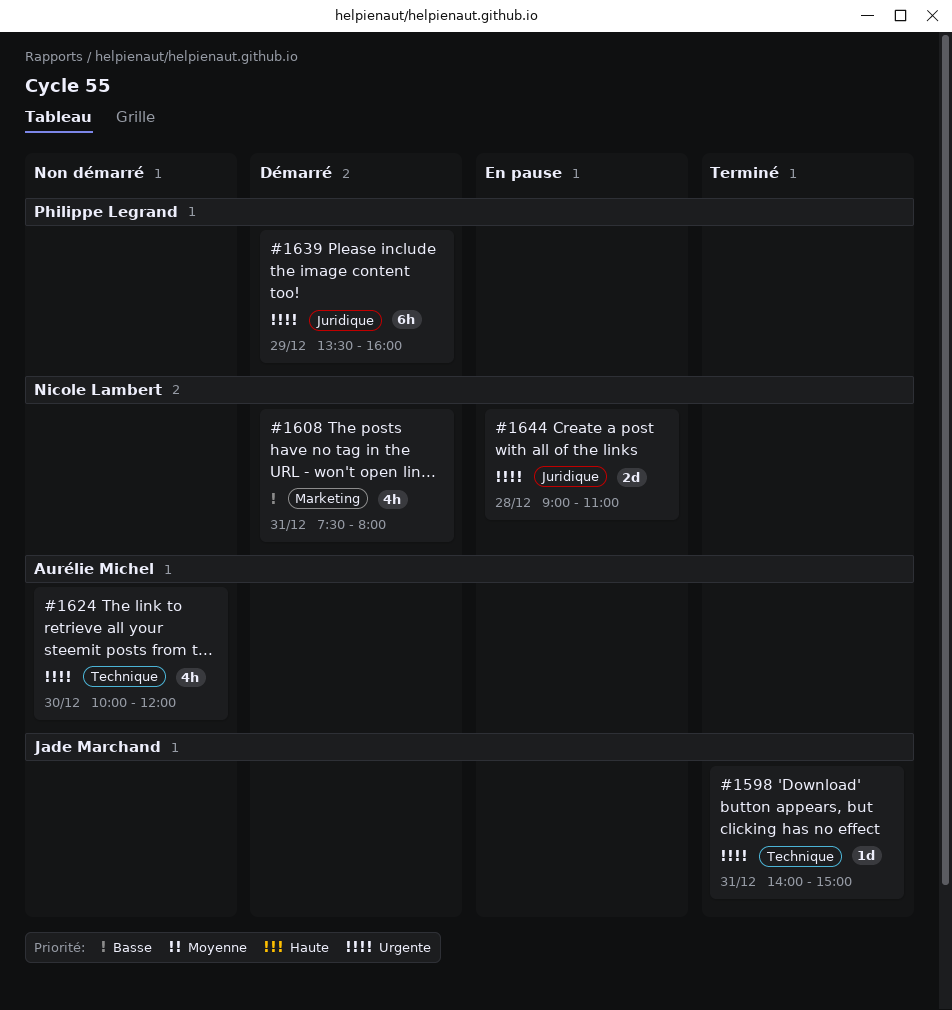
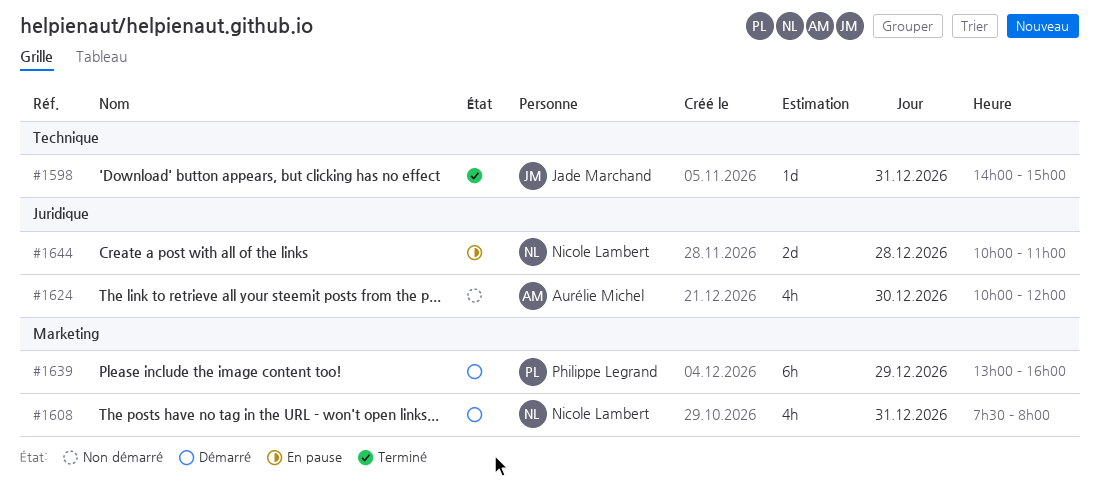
#1624, label: Technique -> Juridique
#1639, label: Juridique -> Marketing
#1639, begins: 13:30 -> 13:00
#1644, begins: 09:00 -> 10:00

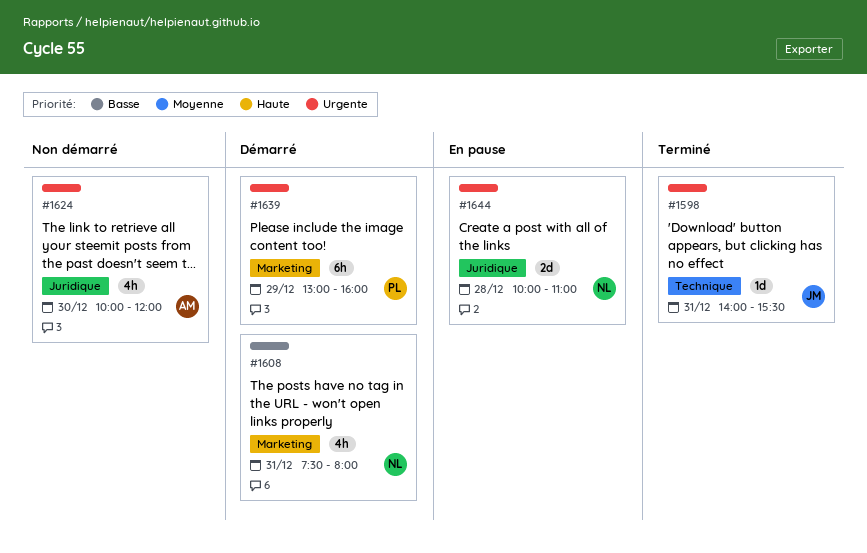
#1598, ends: 15:00 -> 15:30

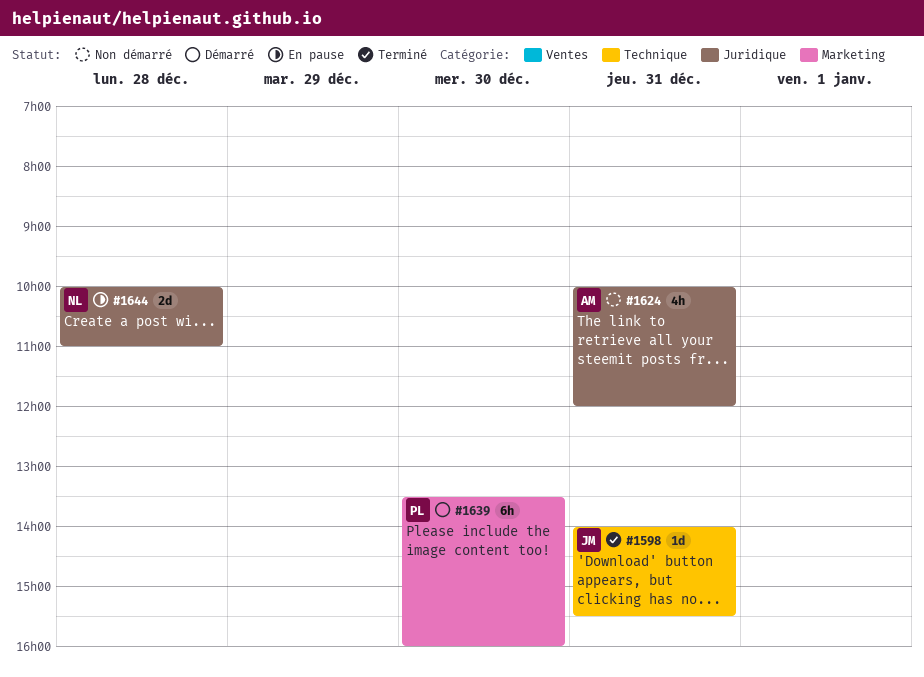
#1608: present -> none
#1624, day: Dec 30 -> Dec 31
#1639, day: Dec 29 -> Dec 30
#1639, begins: 13:00 -> 13:30

